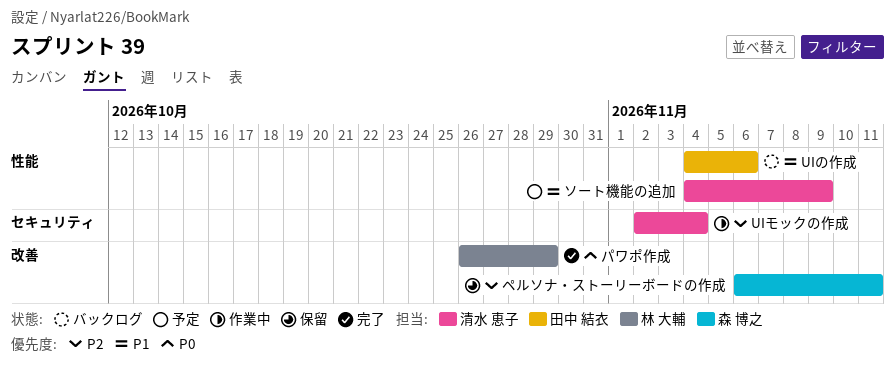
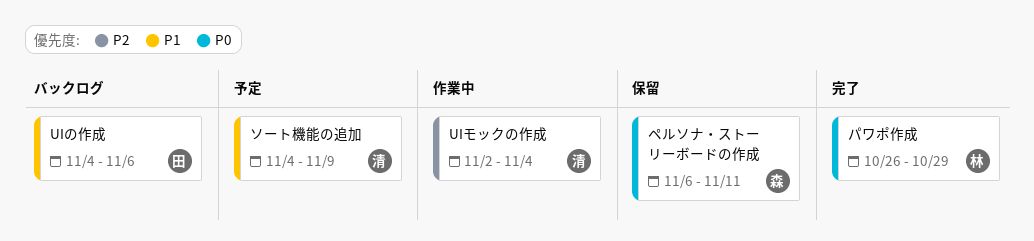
ペルソナ・ストーリーボードの作成, priority: P2 -> P0

